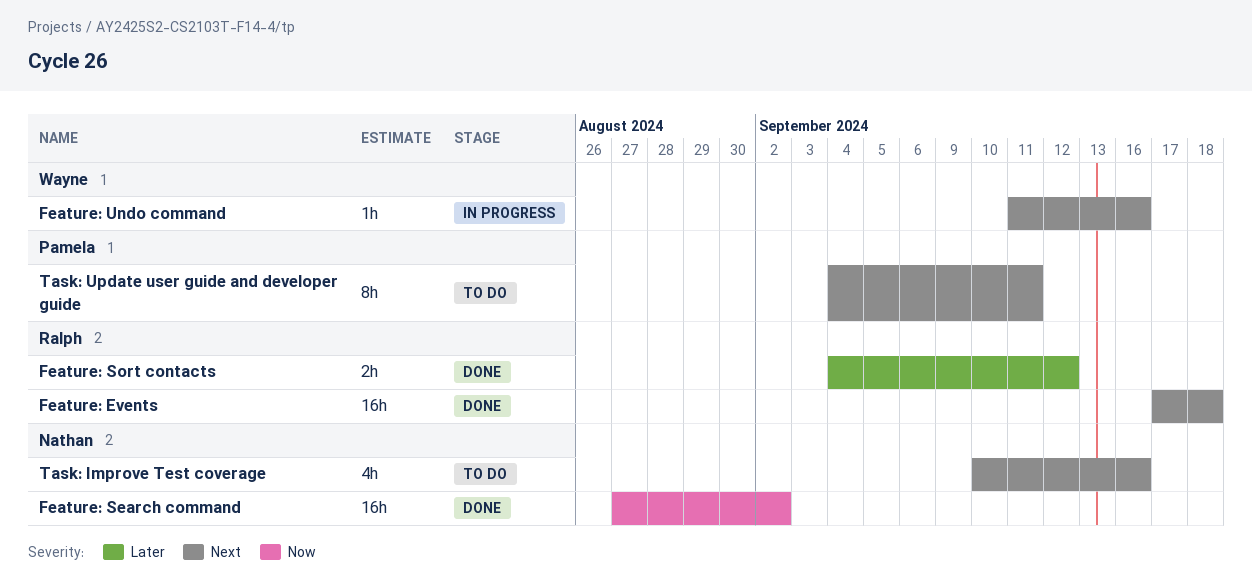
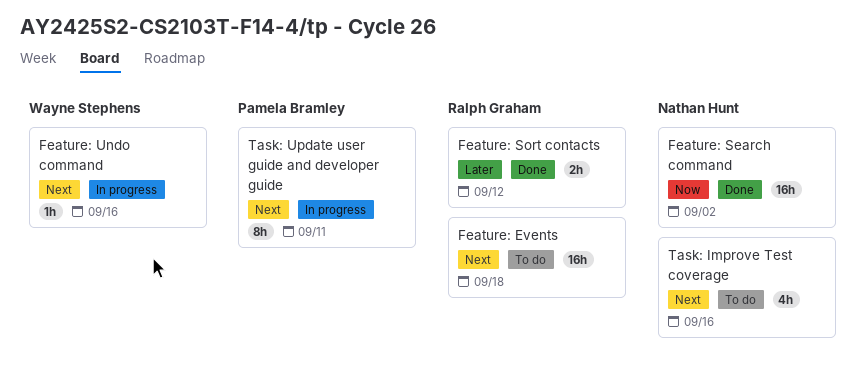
Feature: Events, status: Done -> To do
Task: Update user guide and developer guide, status: To do -> In progress

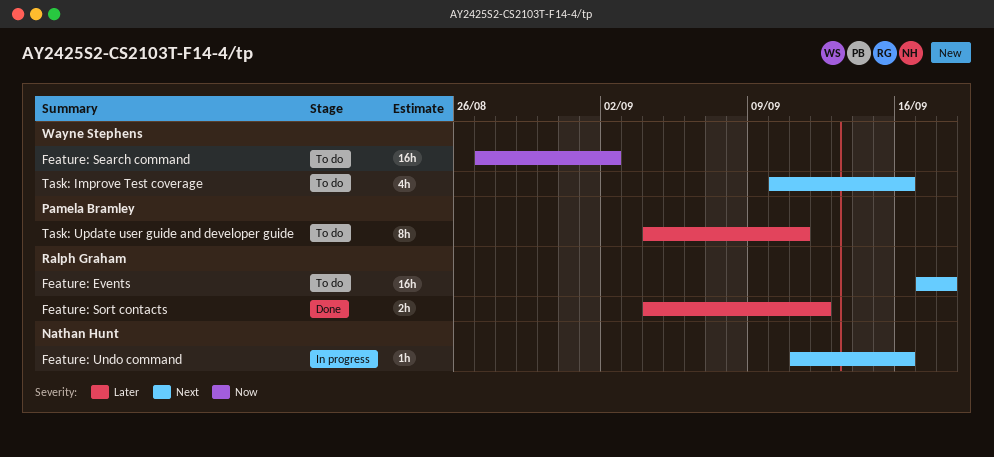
Feature: Search command, status: Done -> To do
Feature: Search command, owner: Nathan Hunt -> Wayne Stephens
Feature: Undo command, owner: Wayne Stephens -> Nathan Hunt
Task: Improve Test coverage, owner: Nathan Hunt -> Wayne Stephens
Task: Update user guide and developer guide, status: In progress -> To do
Task: Update user guide and developer guide, priority: Next -> Later

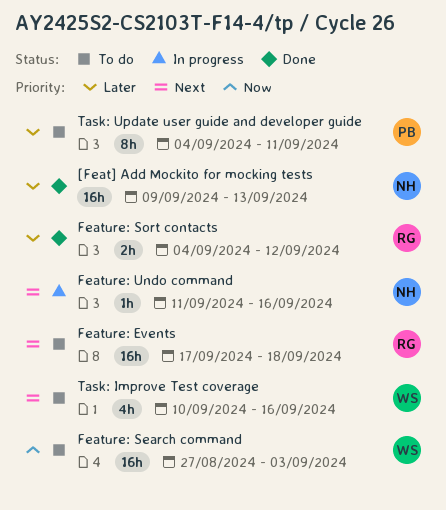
[Feat] Add Mockito for mocking tests: none -> present
Feature: Search command, due: Sep 2 -> Sep 3

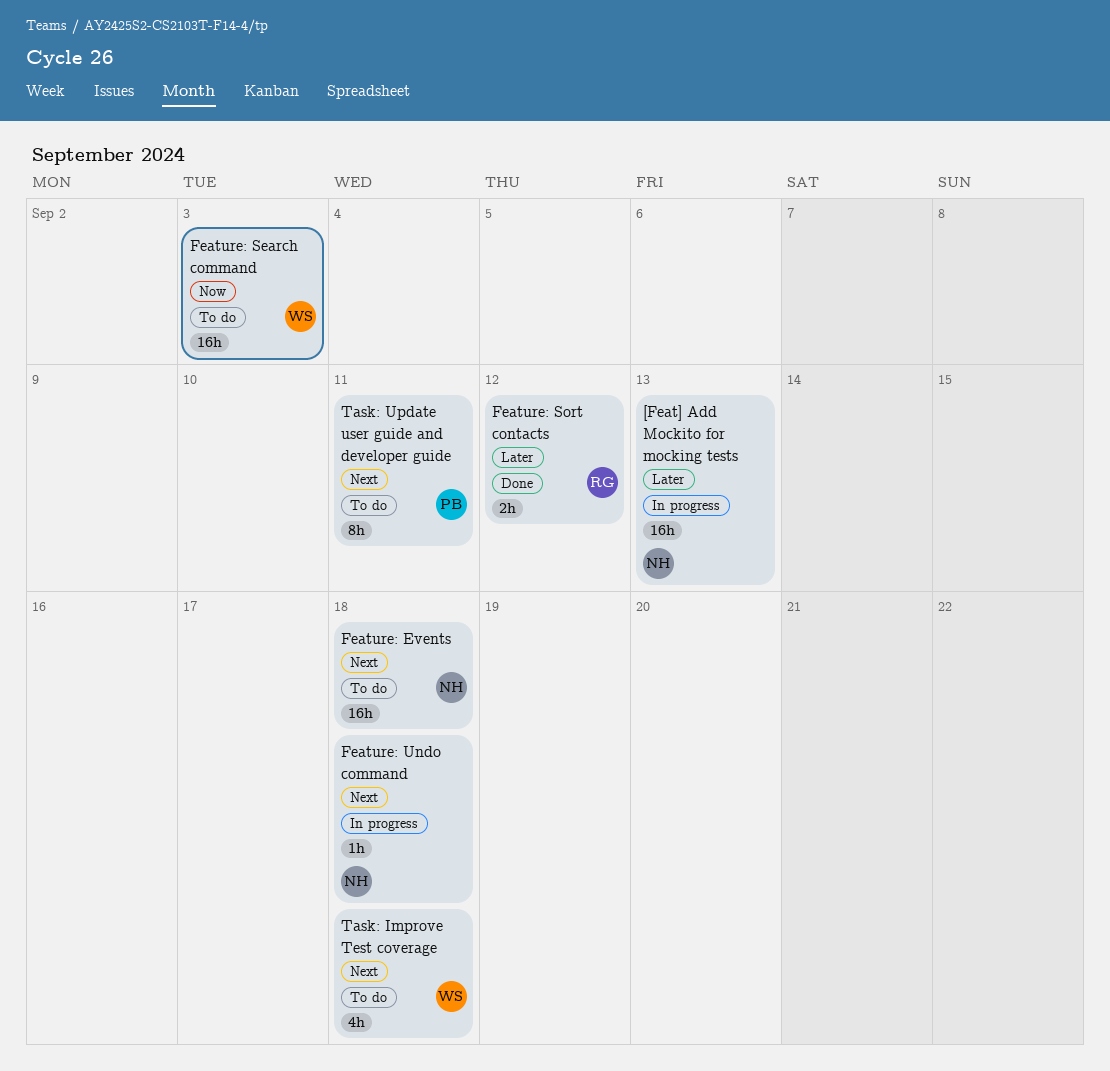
[Feat] Add Mockito for mocking tests, status: Done -> In progress
Feature: Events, owner: RG -> NH
Feature: Undo command, due: Sep 16 -> Sep 18
Task: Improve Test coverage, due: Sep 16 -> Sep 18
Task: Update user guide and developer guide, priority: Later -> Next

